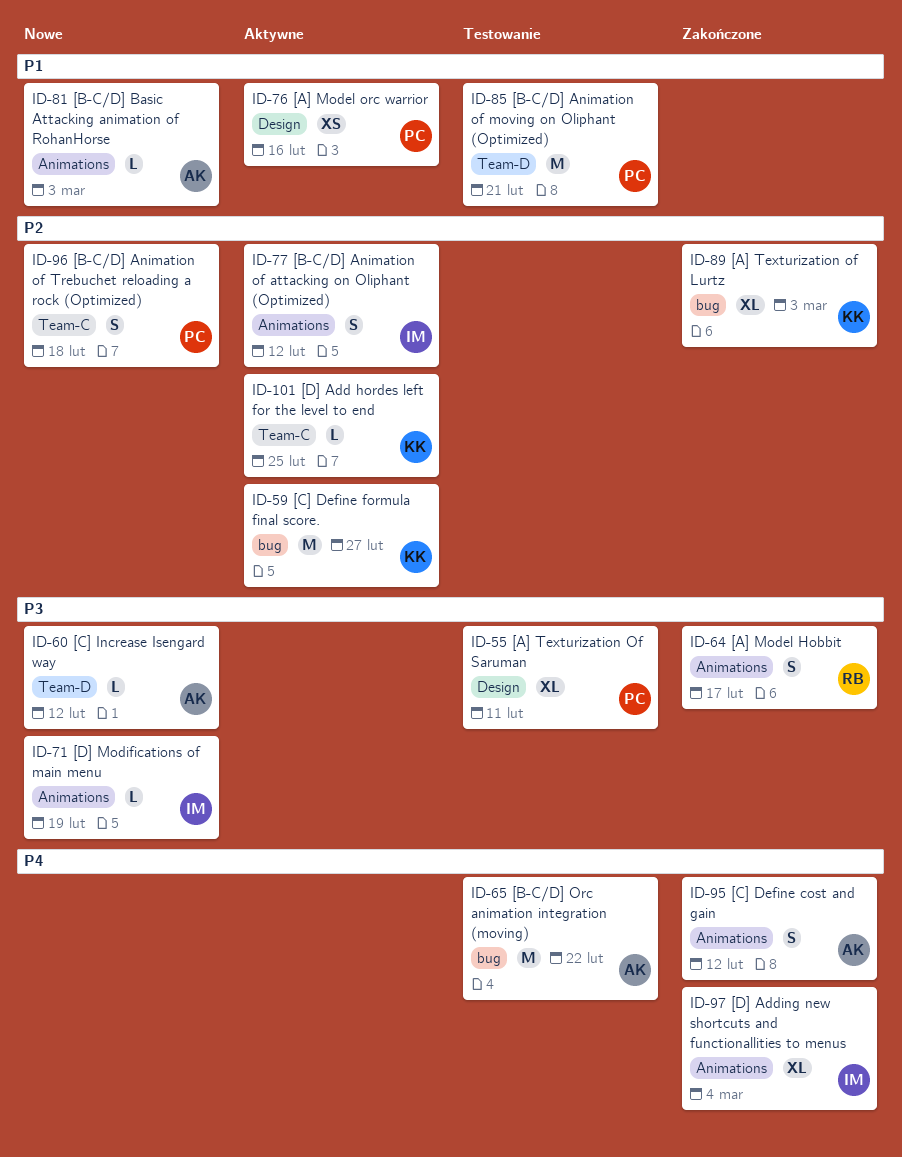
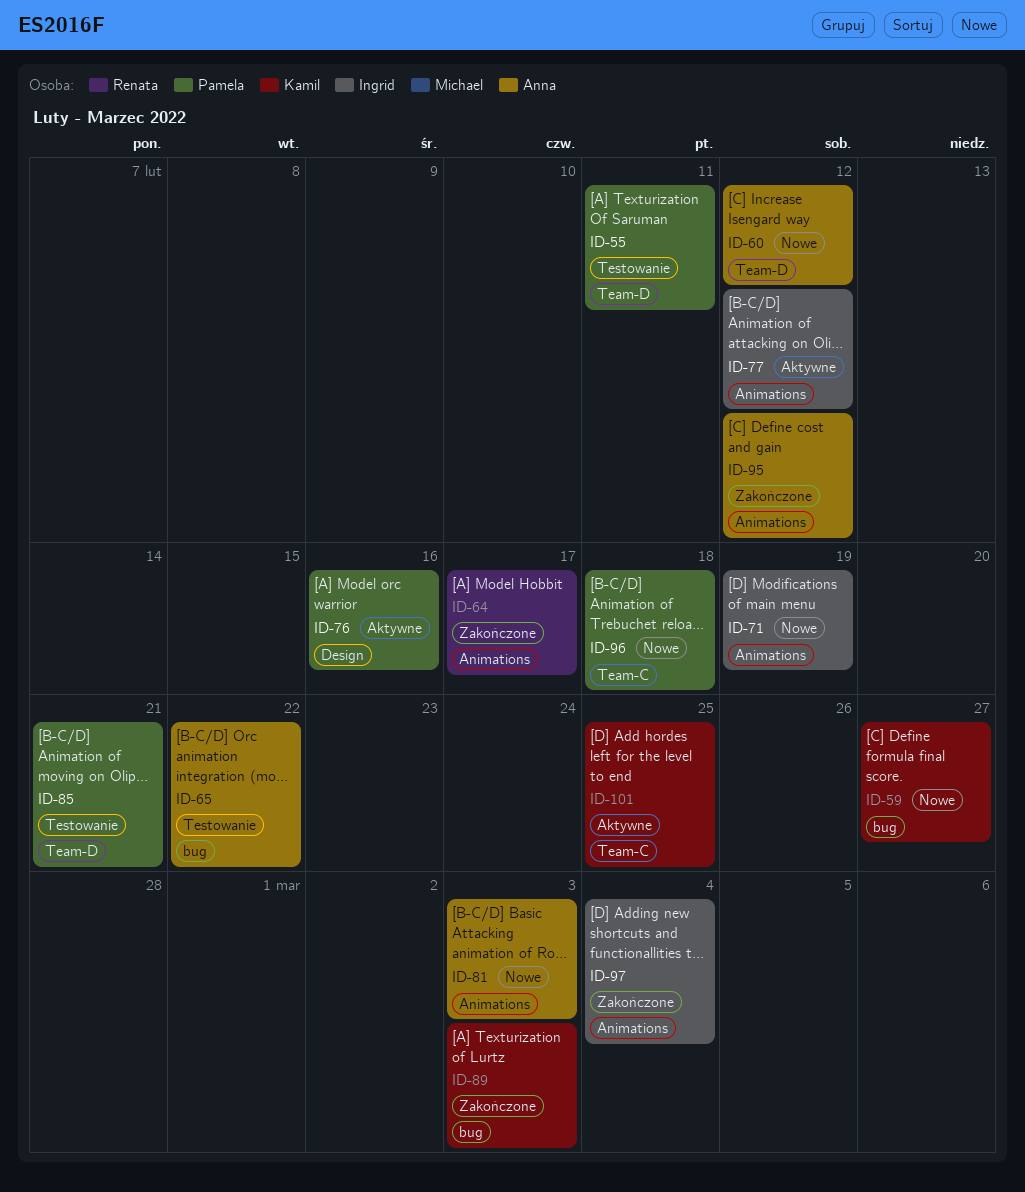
ID-55, label: Design -> Team-D
ID-59, status: Aktywne -> Nowe

